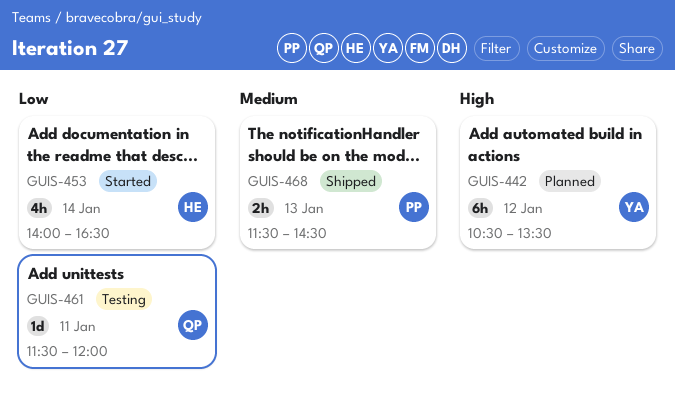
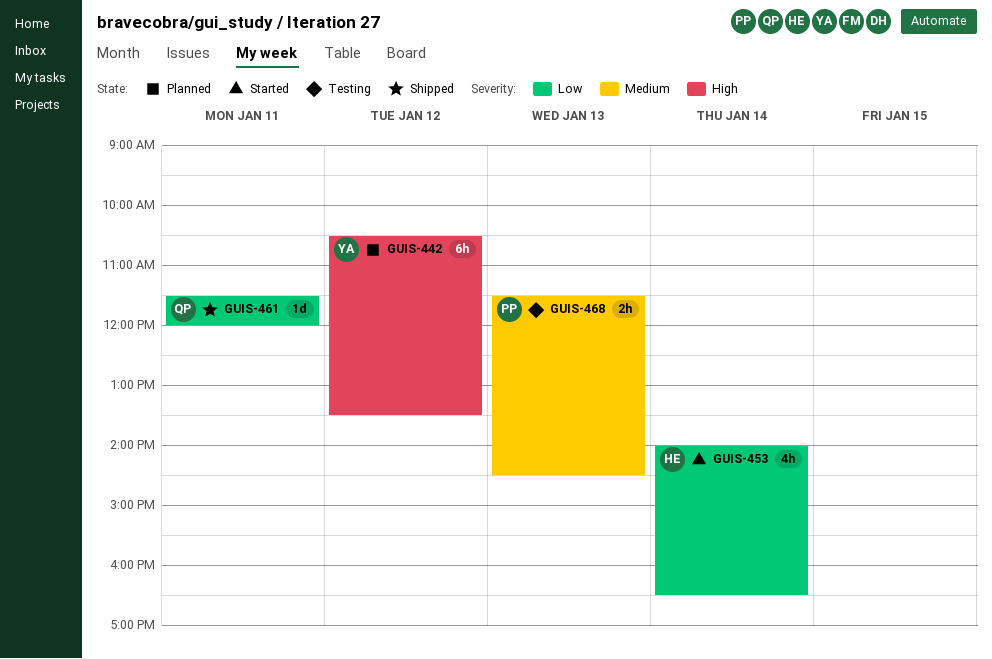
GUIS-461, status: Testing -> Shipped
GUIS-468, status: Shipped -> Testing

